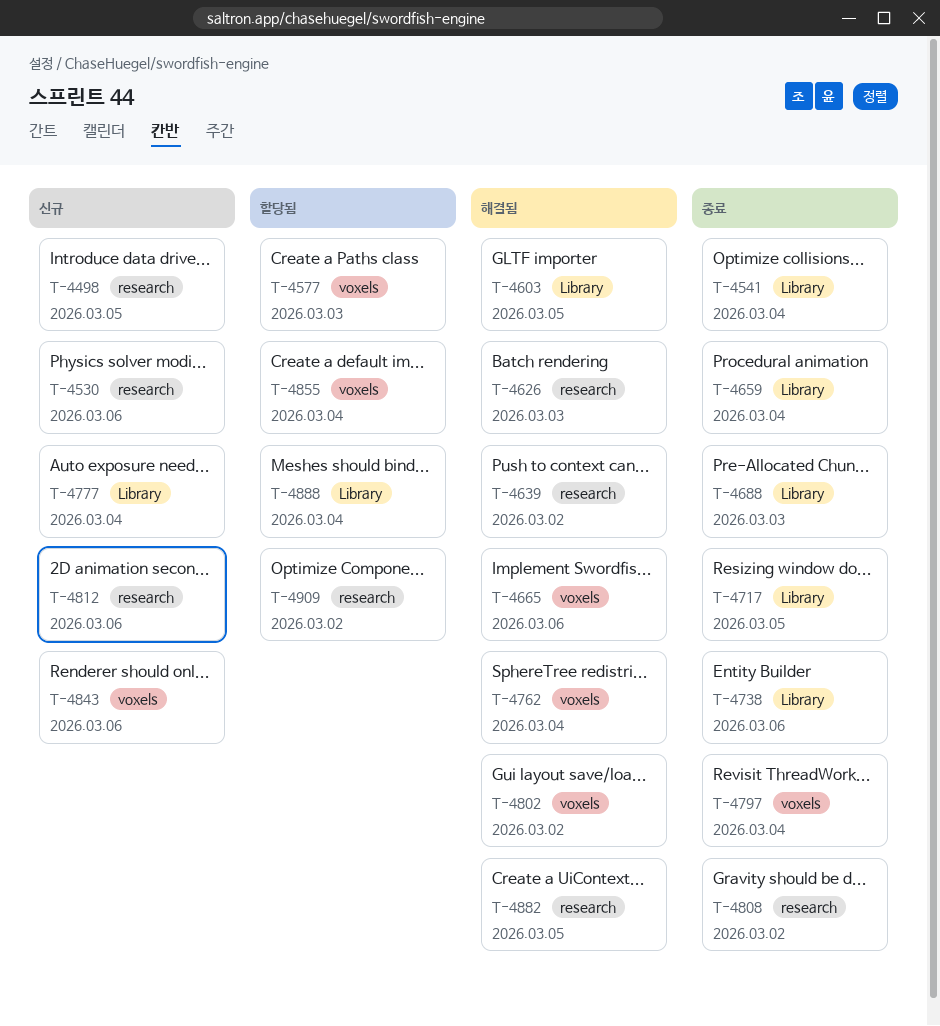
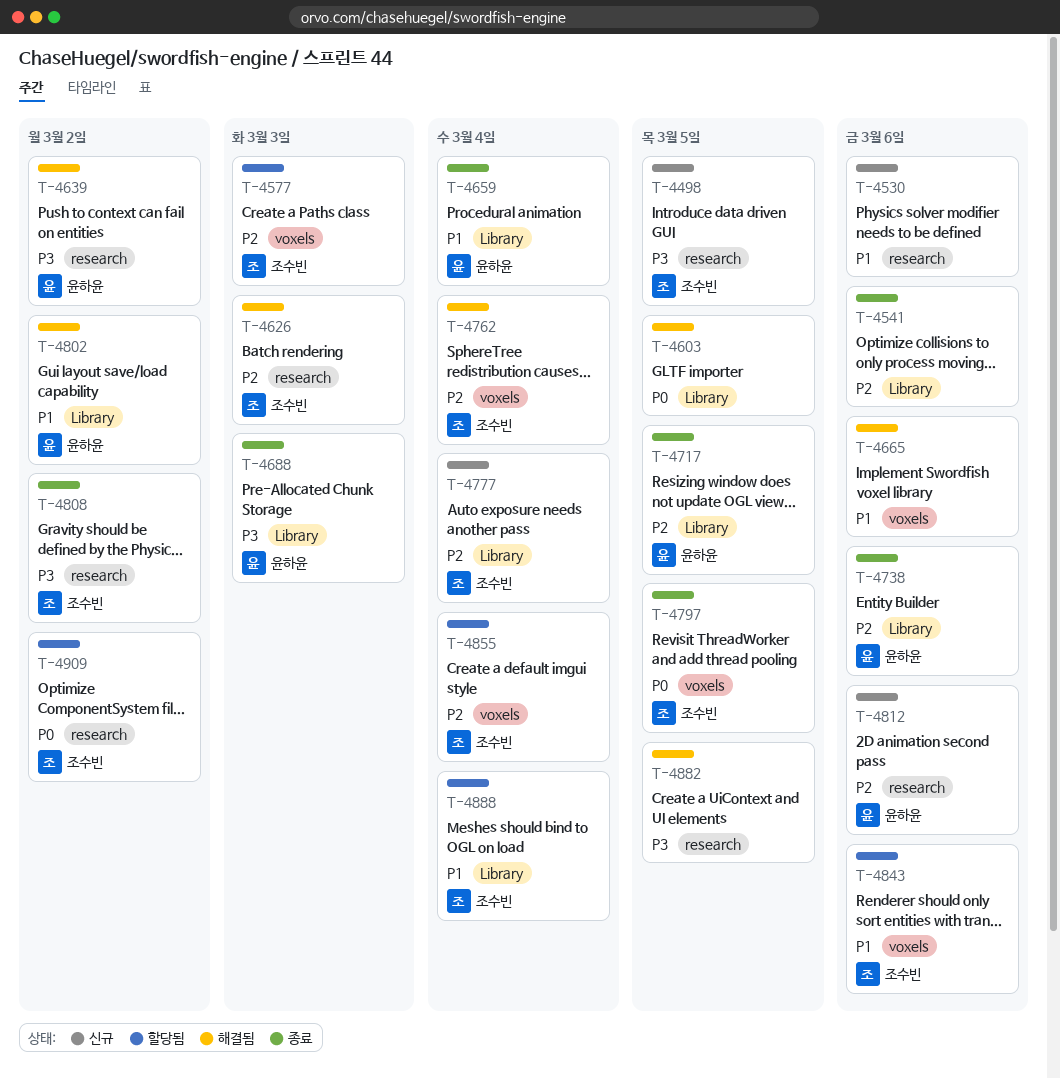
T-4541, due: Mar 4 -> Mar 6
T-4797, due: Mar 4 -> Mar 5
T-4802, label: voxels -> Library
T-4843, status: 신규 -> 할당됨

